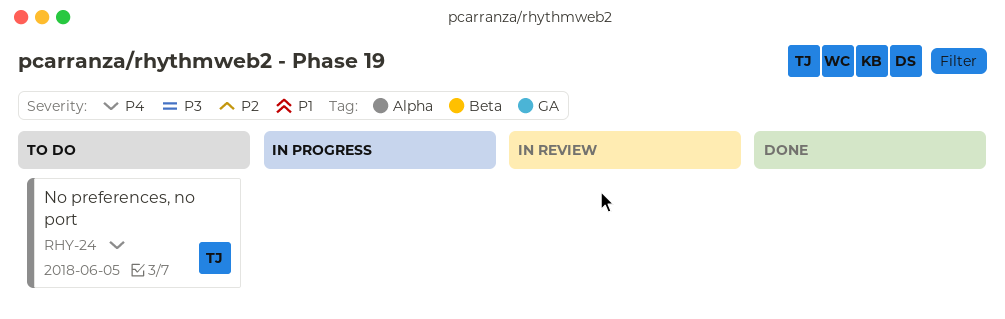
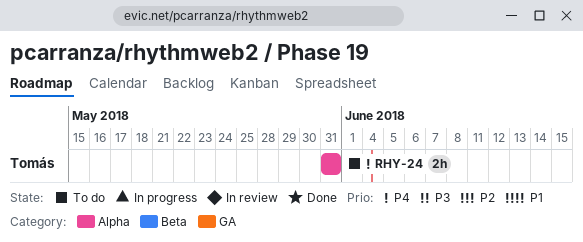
RHY-24, due: Jun 5 -> May 31

